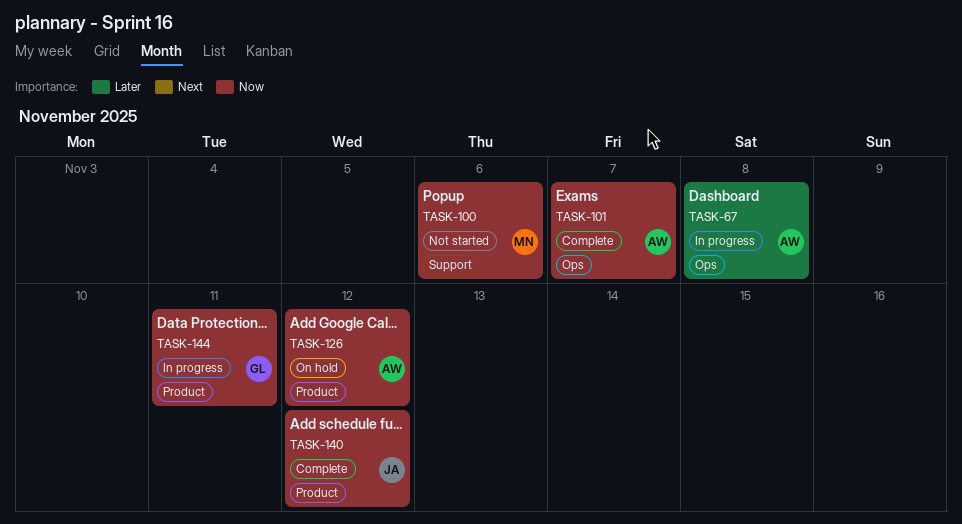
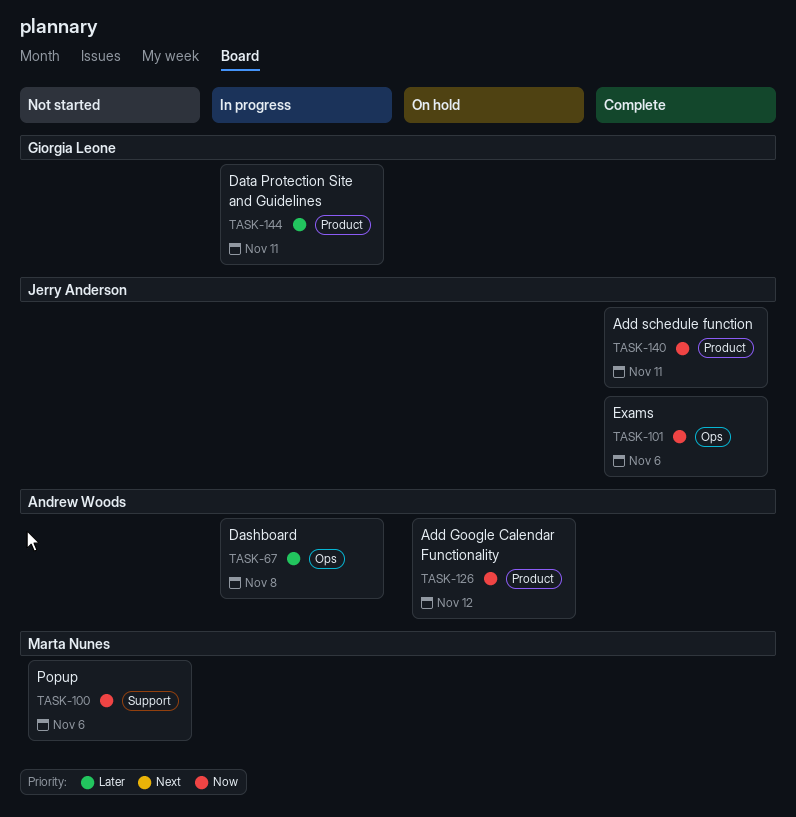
TASK-101, owner: Andrew Woods -> Jerry Anderson
TASK-101, due: Nov 7 -> Nov 6
TASK-140, due: Nov 12 -> Nov 11
TASK-144, priority: Now -> Later

